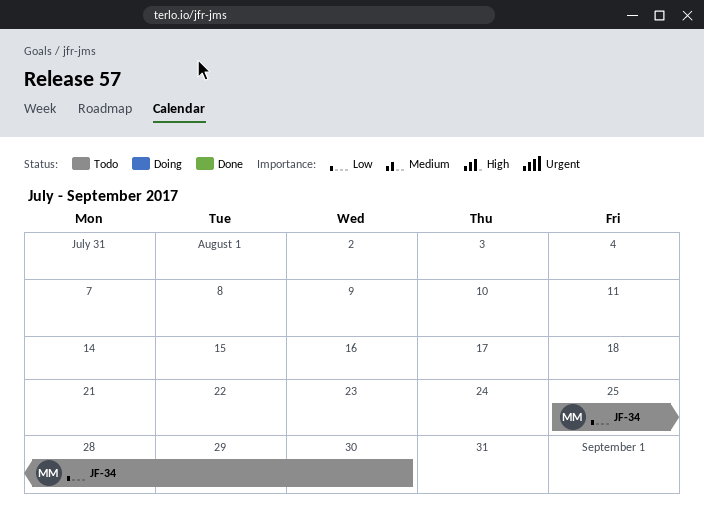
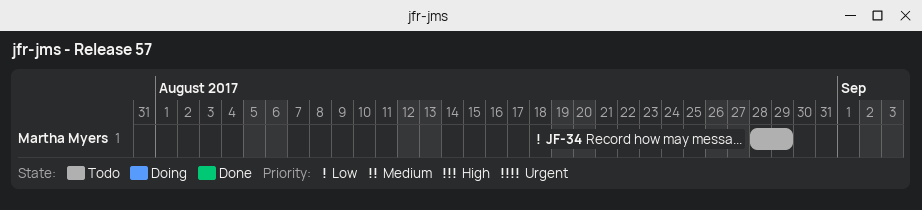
JF-34, start: Aug 25 -> Aug 28
JF-34, due: Aug 30 -> Aug 29

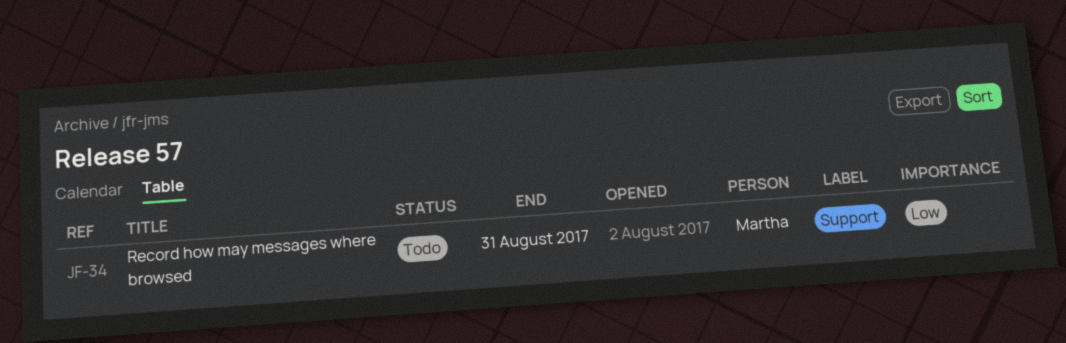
JF-34, due: Aug 29 -> Aug 31

